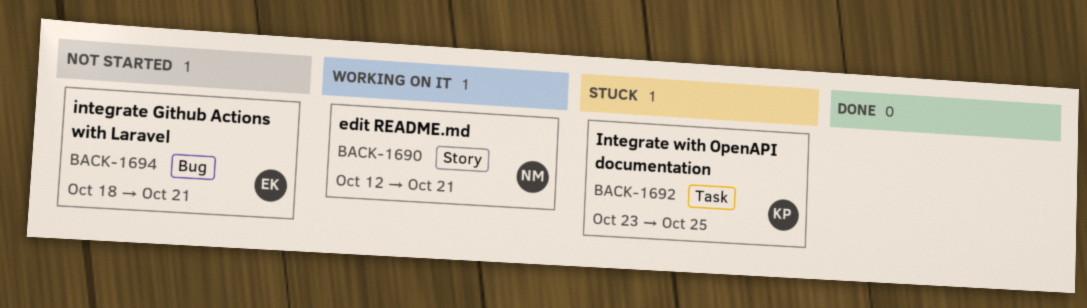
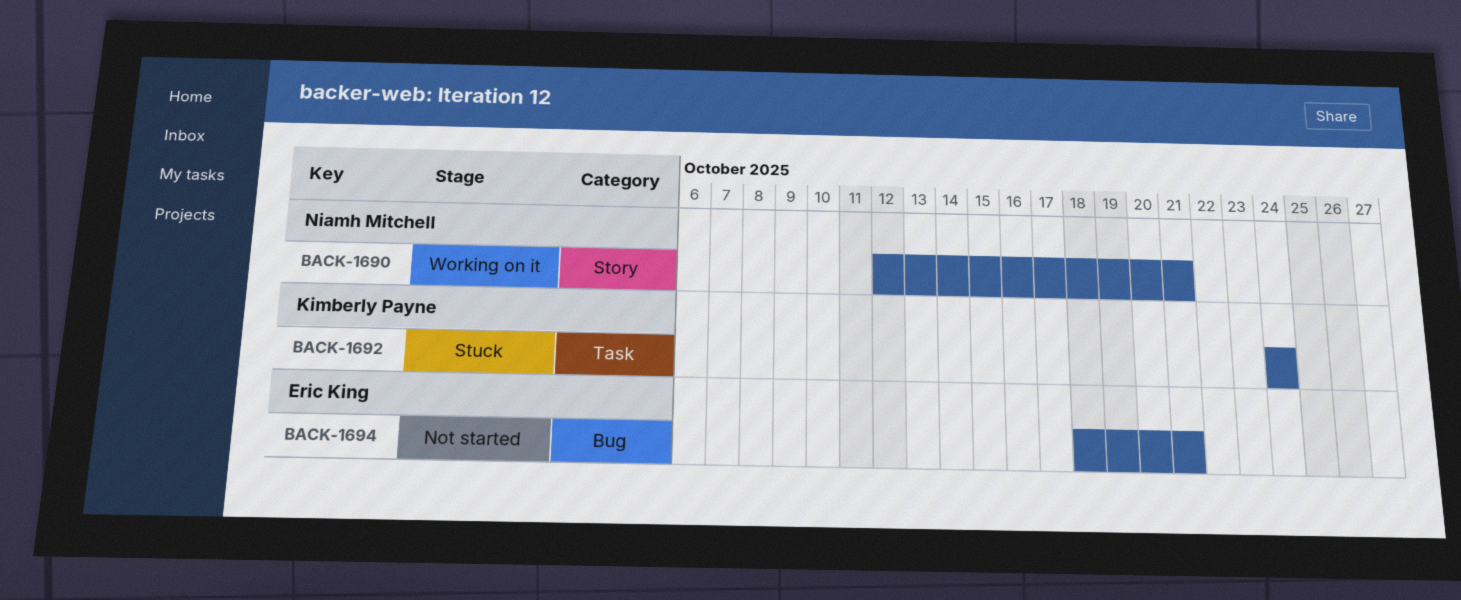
BACK-1692, start: Oct 23 -> Oct 24
BACK-1692, due: Oct 25 -> Oct 24

